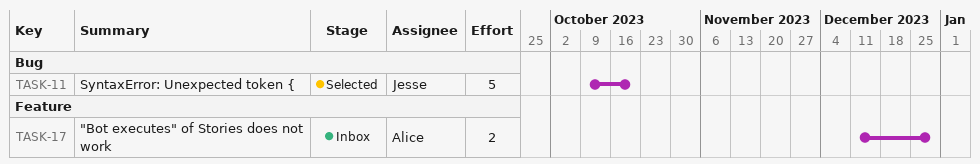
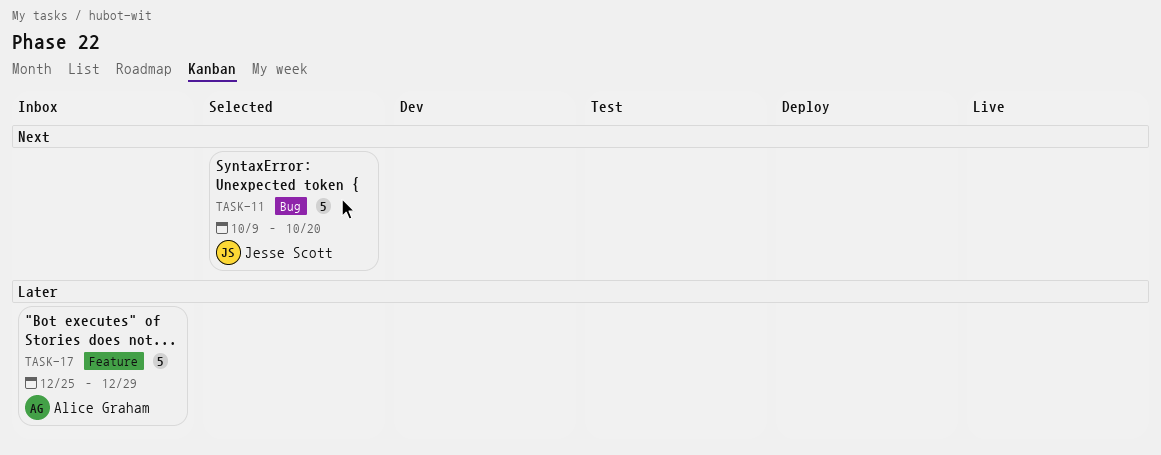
TASK-17, estimate: 2 -> 5
TASK-17, start: Dec 11 -> Dec 25

